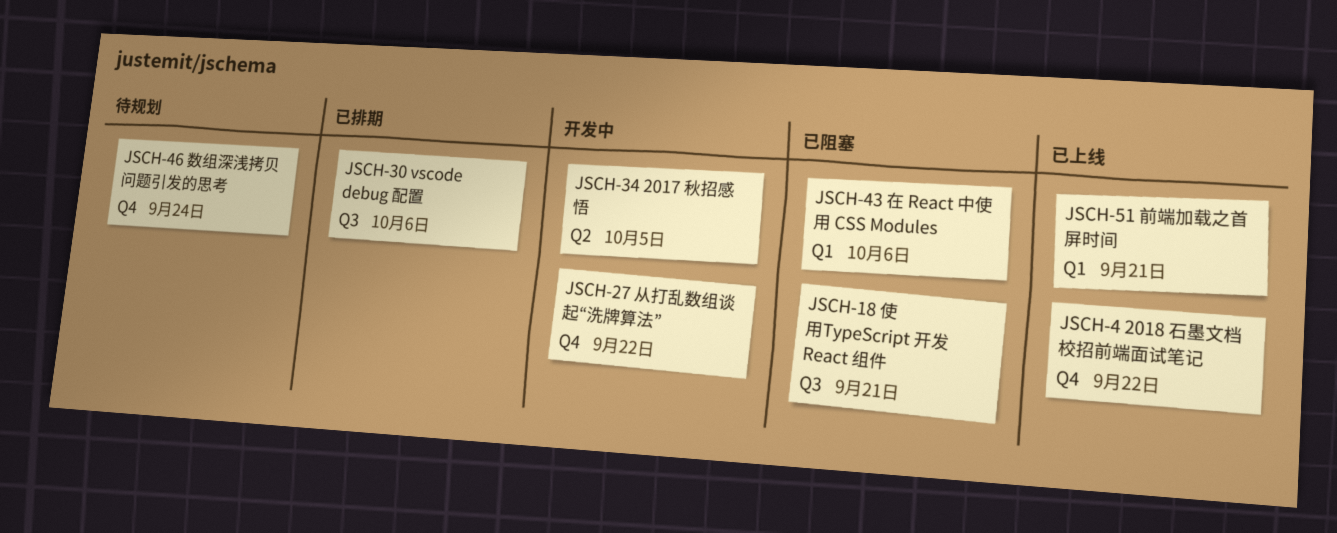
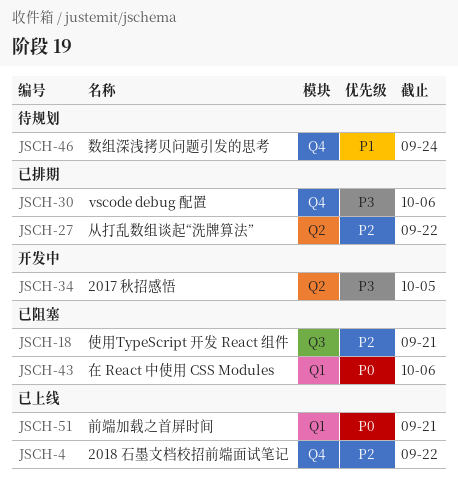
JSCH-27, status: 开发中 -> 已排期
JSCH-27, label: Q4 -> Q2
JSCH-30, label: Q3 -> Q4

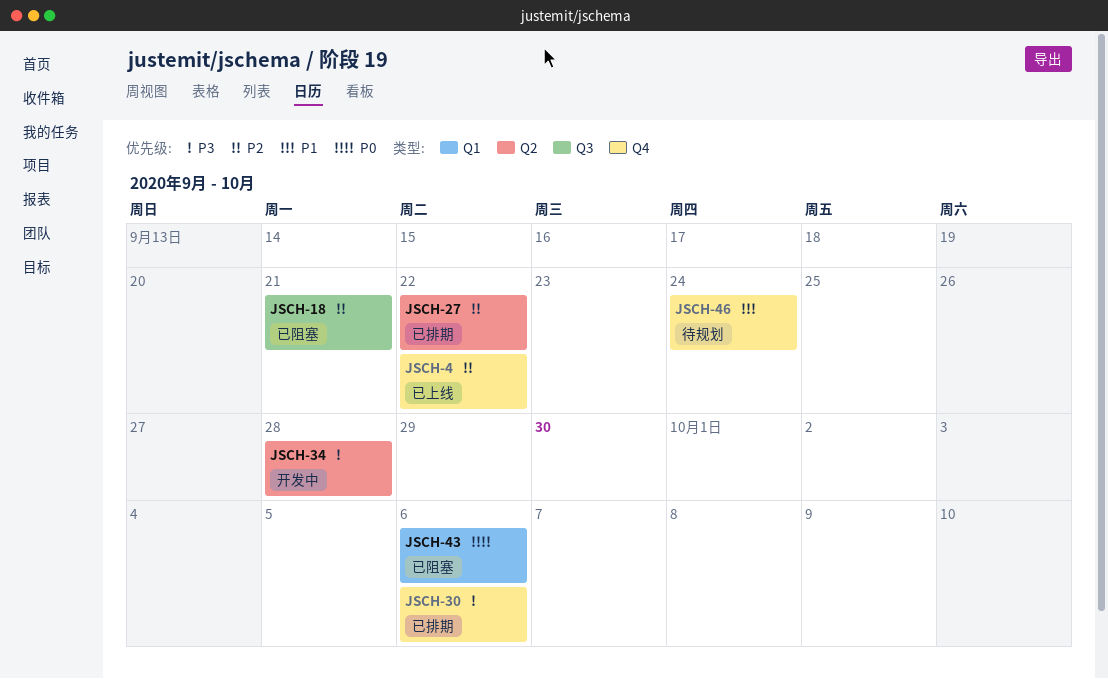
JSCH-34, due: Oct 5 -> Sep 28
JSCH-51: present -> none

